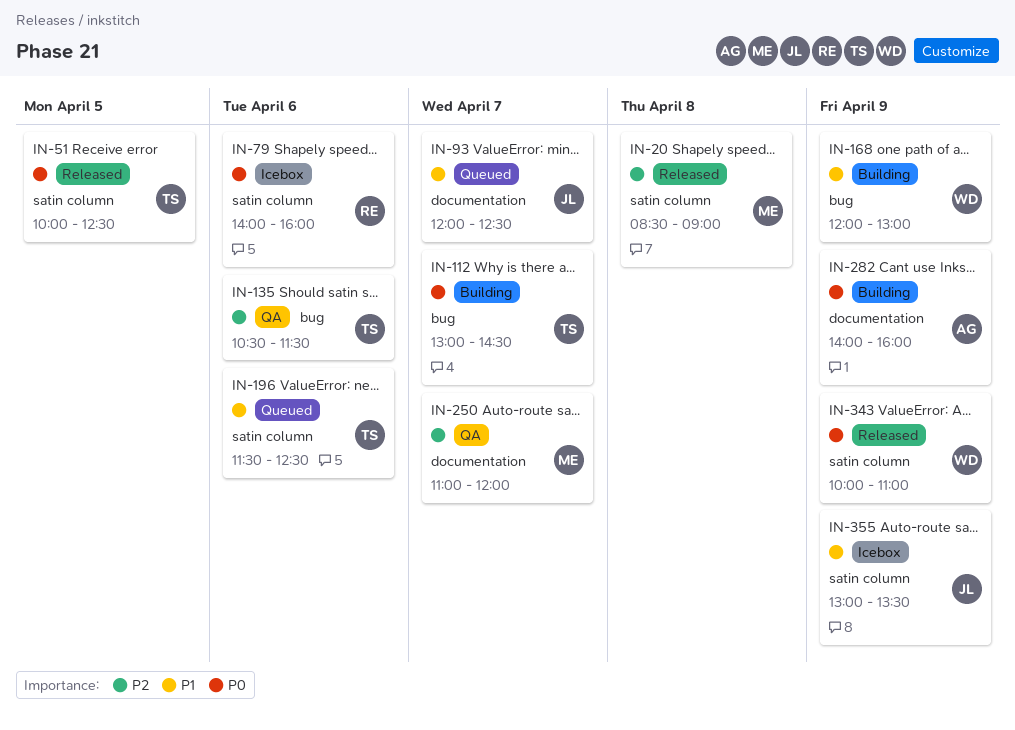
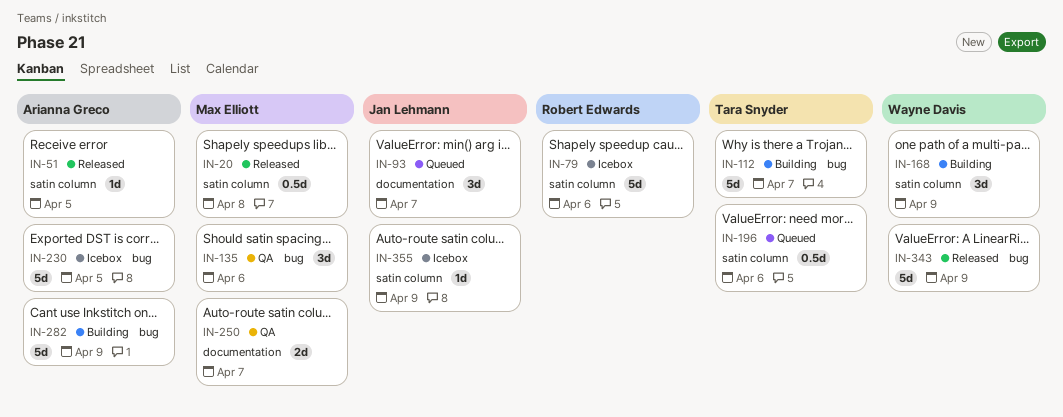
IN-51, owner: Tara Snyder -> Arianna Greco
IN-135, owner: Tara Snyder -> Max Elliott
IN-168, label: bug -> satin column
IN-230: none -> present
IN-282, label: documentation -> bug
IN-343, label: satin column -> bug

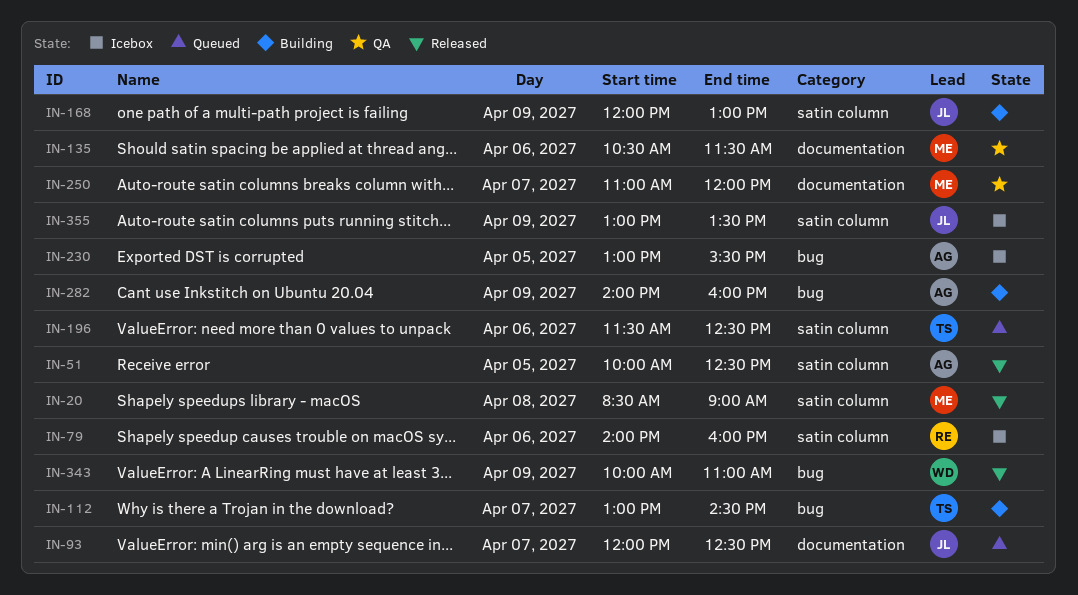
IN-135, label: bug -> documentation
IN-168, owner: Wayne Davis -> Jan Lehmann

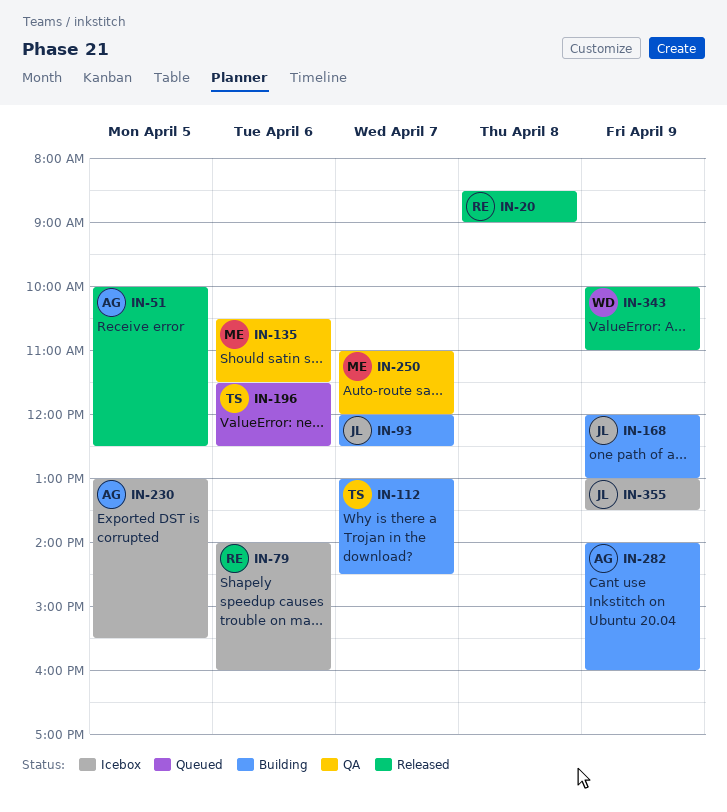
IN-20, owner: ME -> RE
IN-93, status: Queued -> Building

